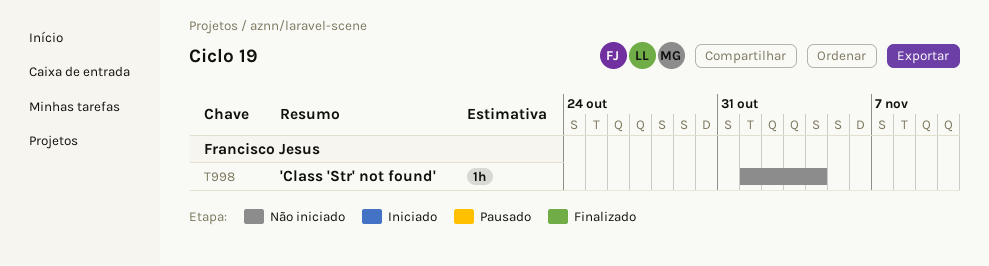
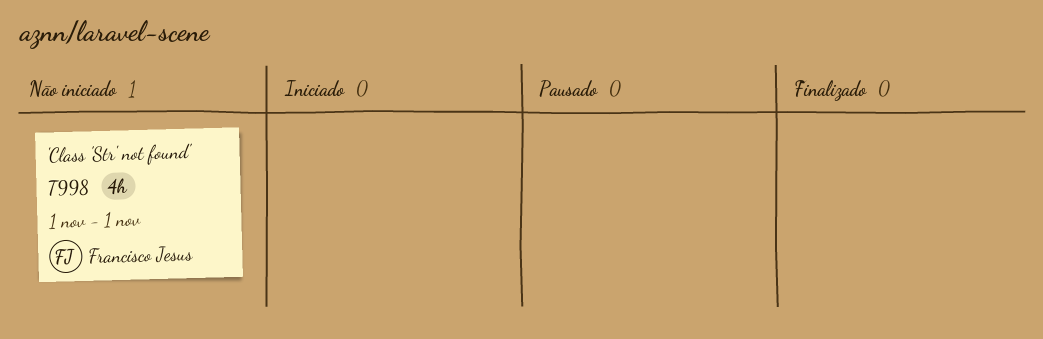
T998, estimate: 1h -> 4h
T998, due: Nov 4 -> Nov 1

